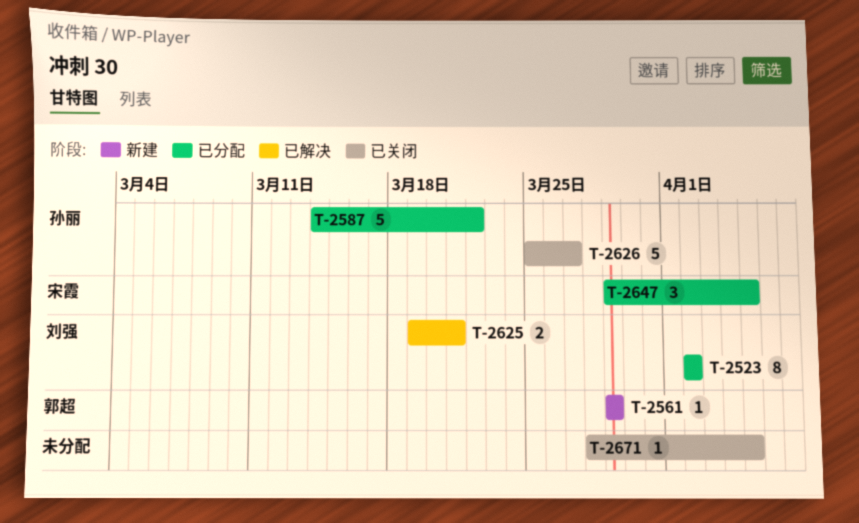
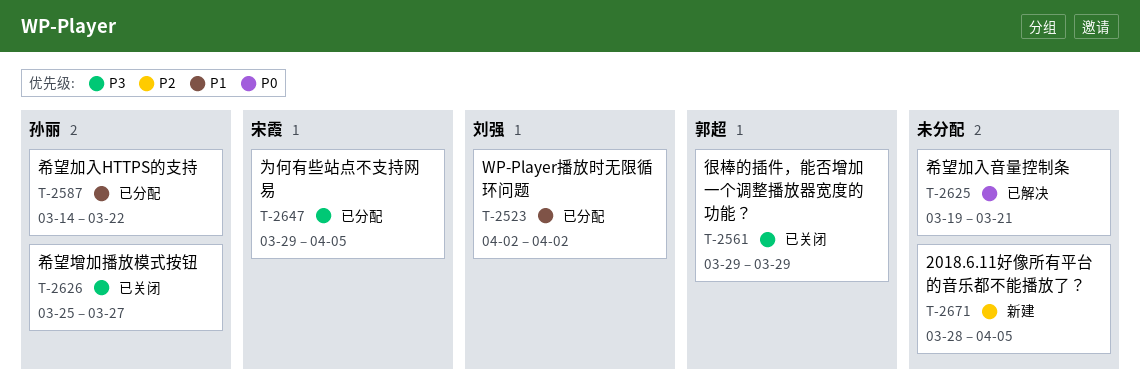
T-2561, status: 新建 -> 已关闭
T-2625, owner: 刘强 -> none
T-2671, status: 已关闭 -> 新建

